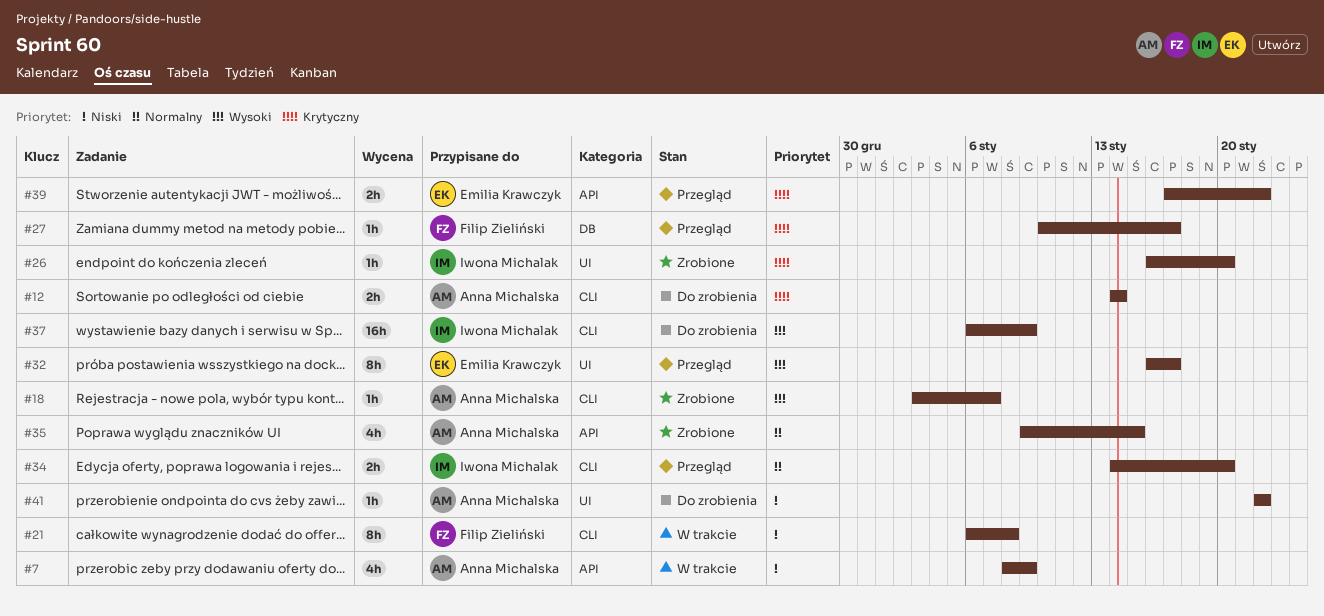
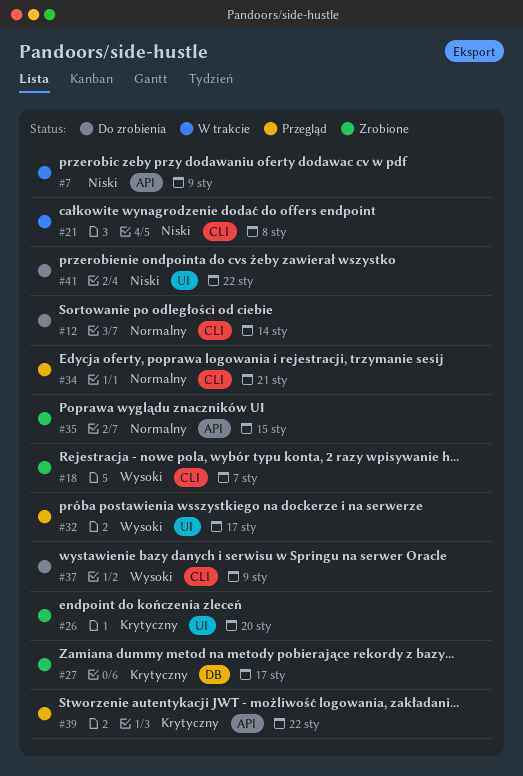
#12, priority: Krytyczny -> Normalny
#27, status: Przegląd -> Zrobione
#34, due: Jan 20 -> Jan 21

